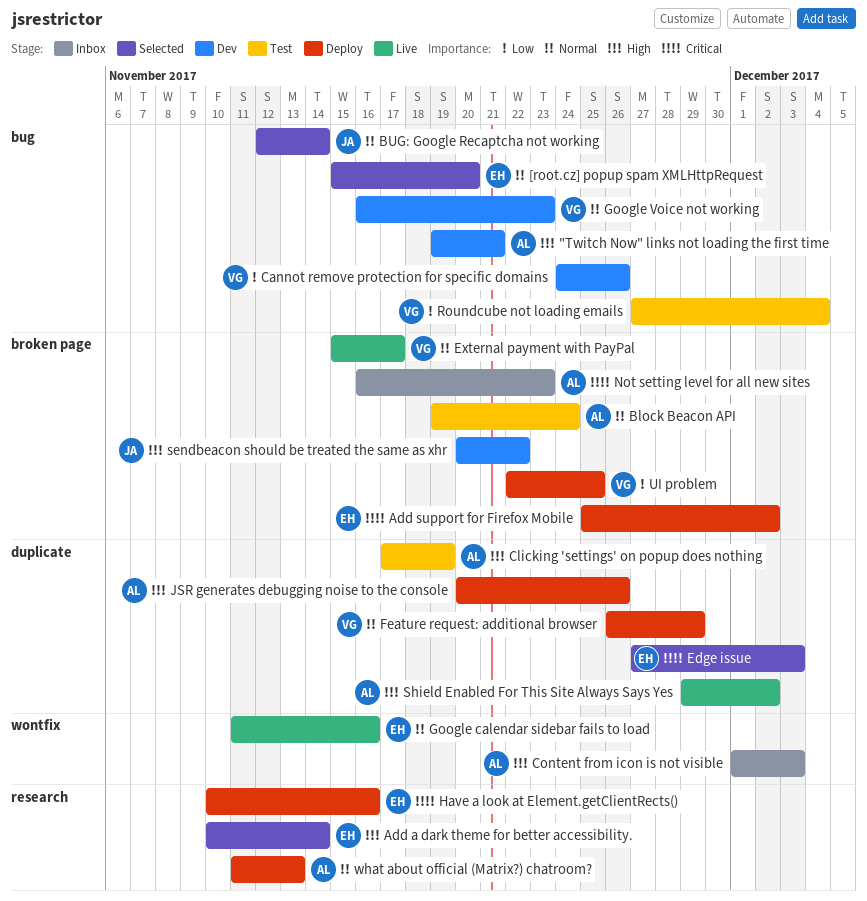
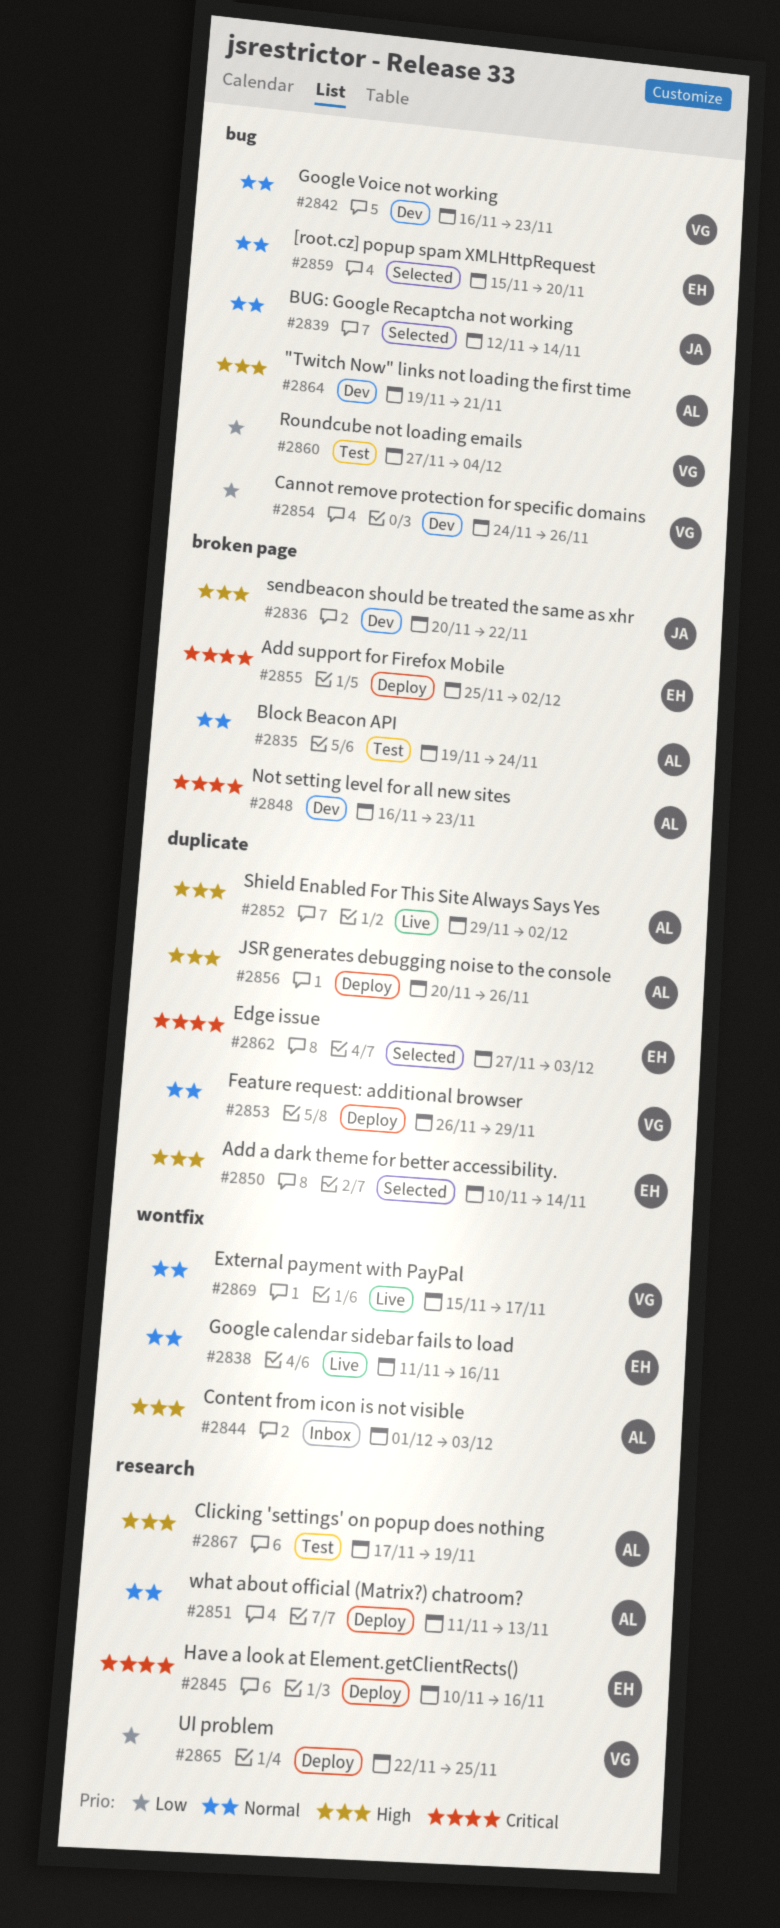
Add a dark theme for better accessibility., label: research -> duplicate
Clicking 'settings' on popup does nothing, label: duplicate -> research
External payment with PayPal, label: broken page -> wontfix
Not setting level for all new sites, status: Inbox -> Dev
UI problem, label: broken page -> research

